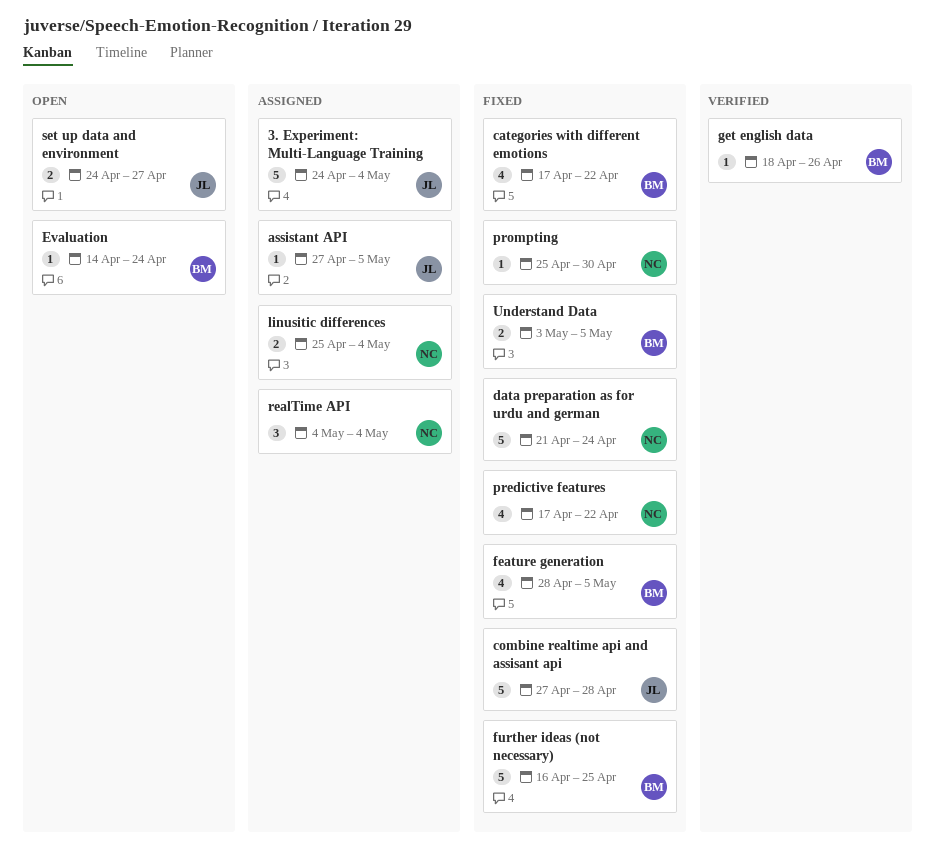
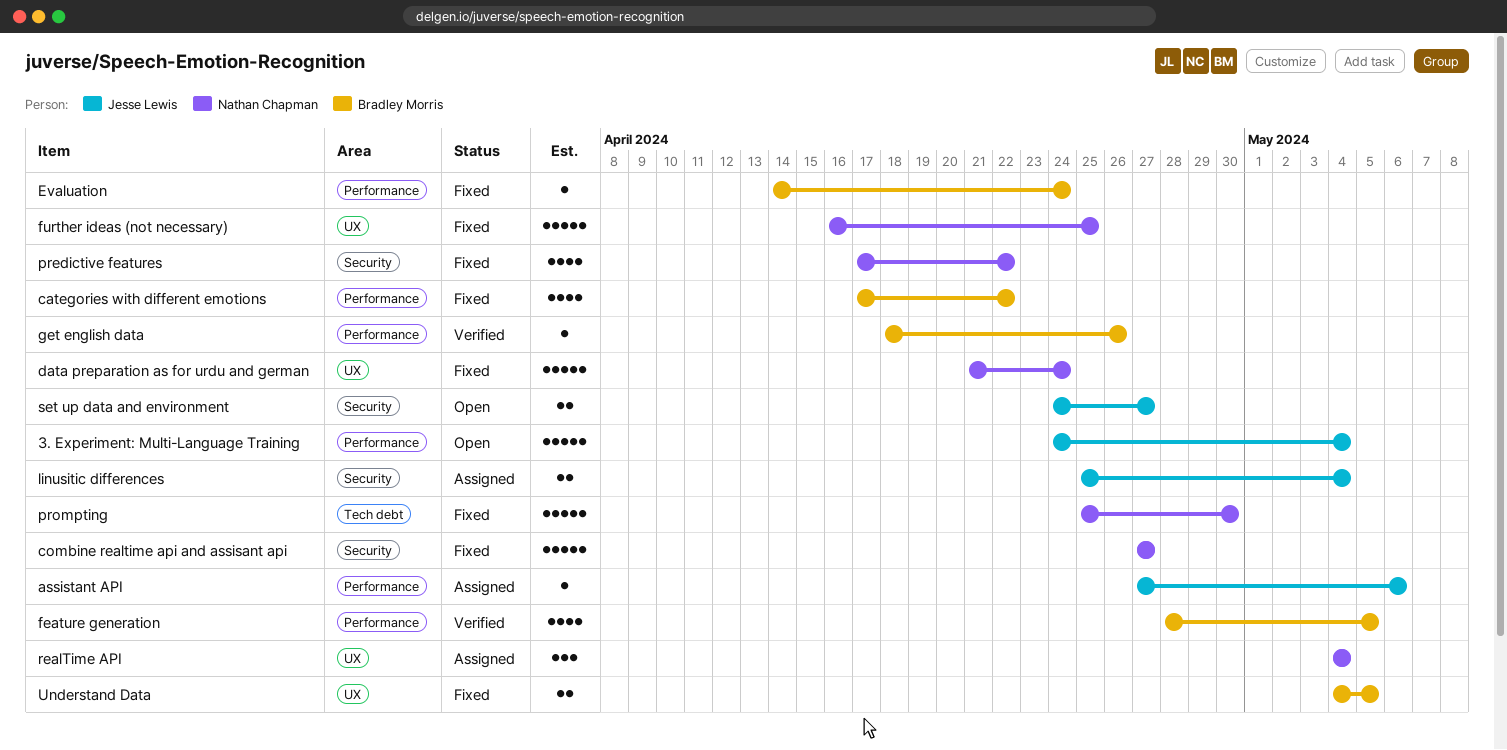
3. Experiment: Multi-Language Training, status: Assigned -> Open
assistant API, due: May 5 -> May 6
combine realtime api and assisant api, owner: Jesse Lewis -> Nathan Chapman
combine realtime api and assisant api, due: Apr 28 -> Apr 27
Evaluation, status: Open -> Fixed
feature generation, status: Fixed -> Verified
further ideas (not necessary), owner: Bradley Morris -> Nathan Chapman
linusitic differences, owner: Nathan Chapman -> Jesse Lewis
prompting, estimate: 1 -> 5
Understand Data, start: May 3 -> May 4

